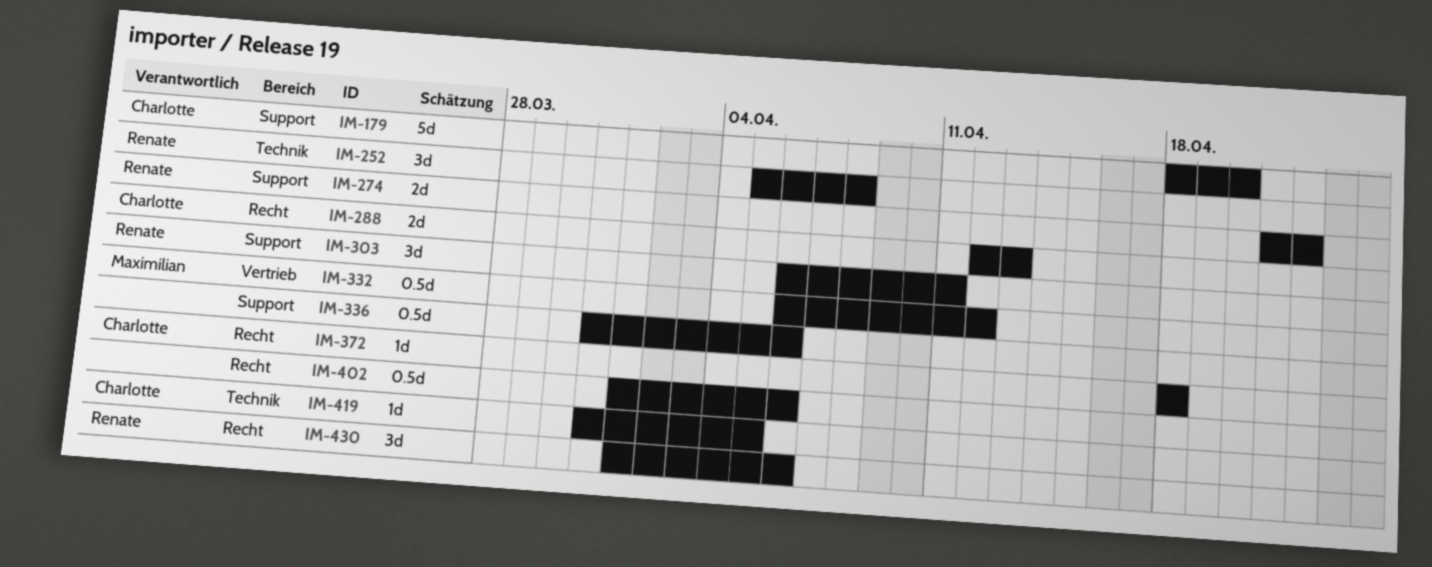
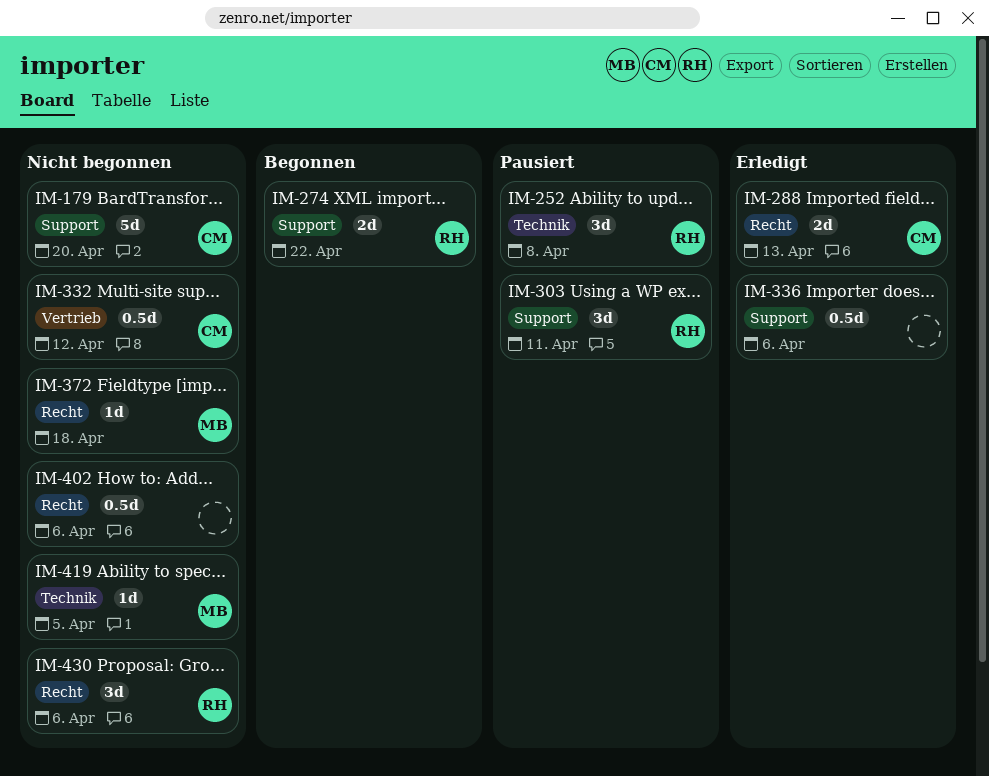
IM-332, owner: Maximilian -> Charlotte
IM-372, owner: Charlotte -> Maximilian
IM-419, owner: Charlotte -> Maximilian

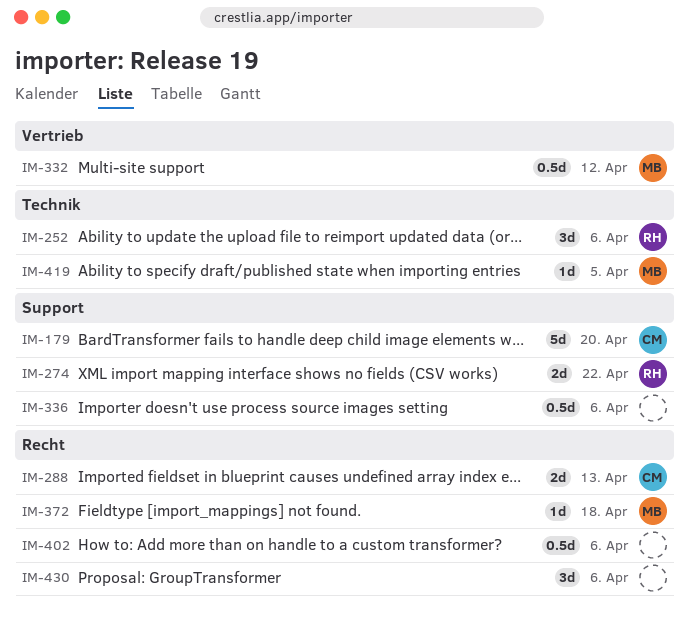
IM-252, due: Apr 8 -> Apr 6
IM-303: present -> none
IM-332, owner: CM -> MB
IM-430, owner: RH -> none

